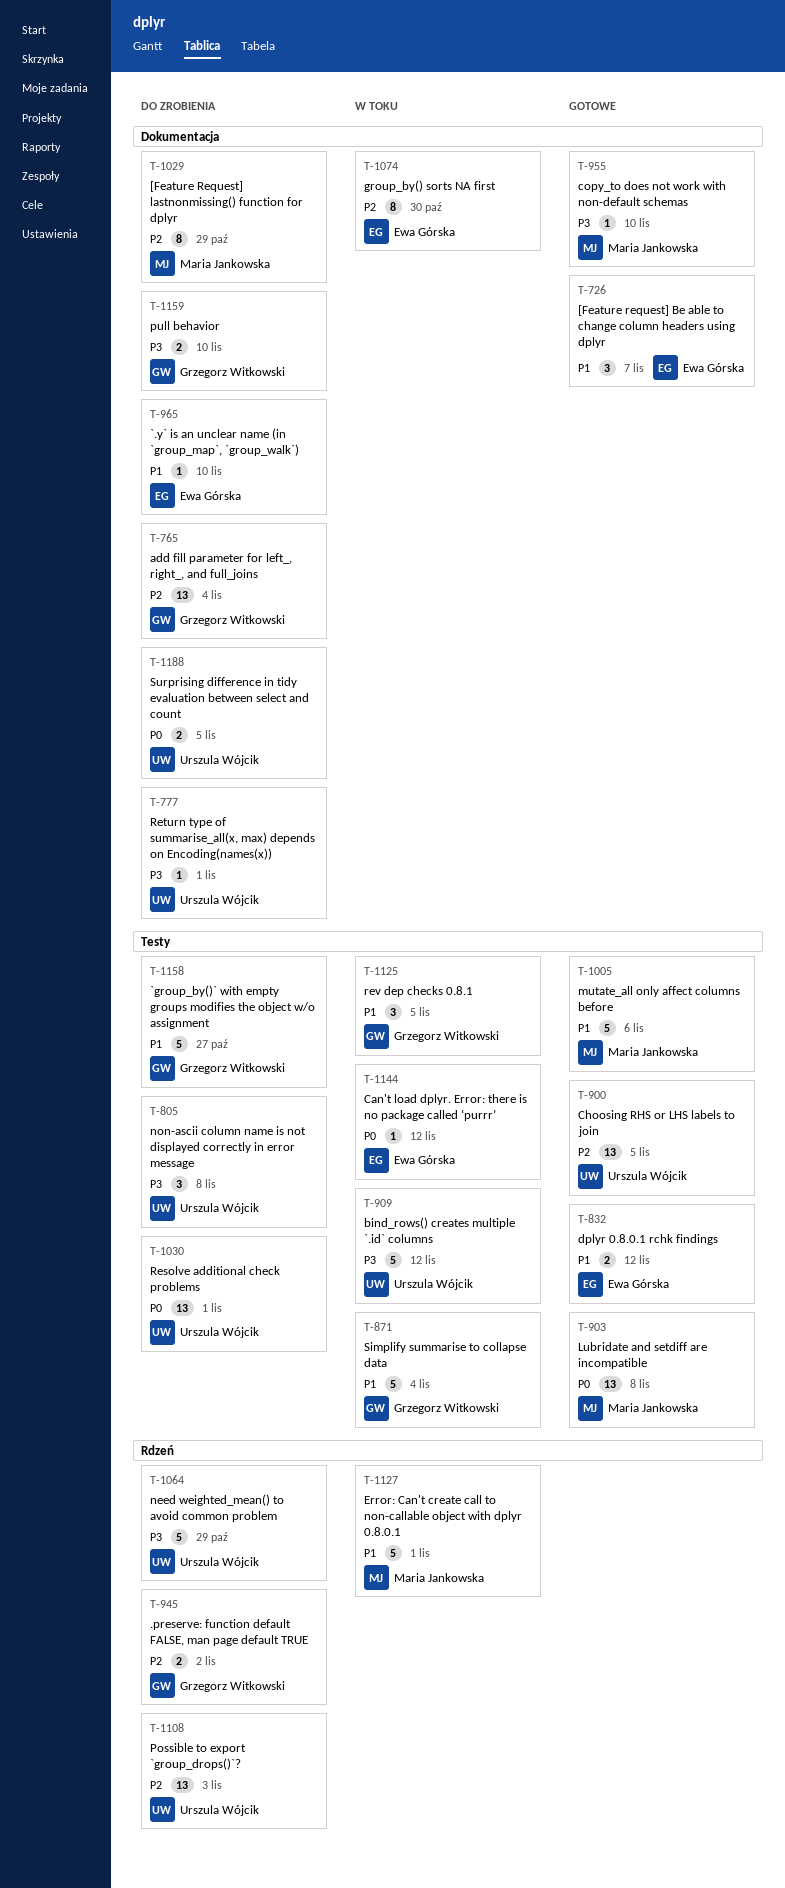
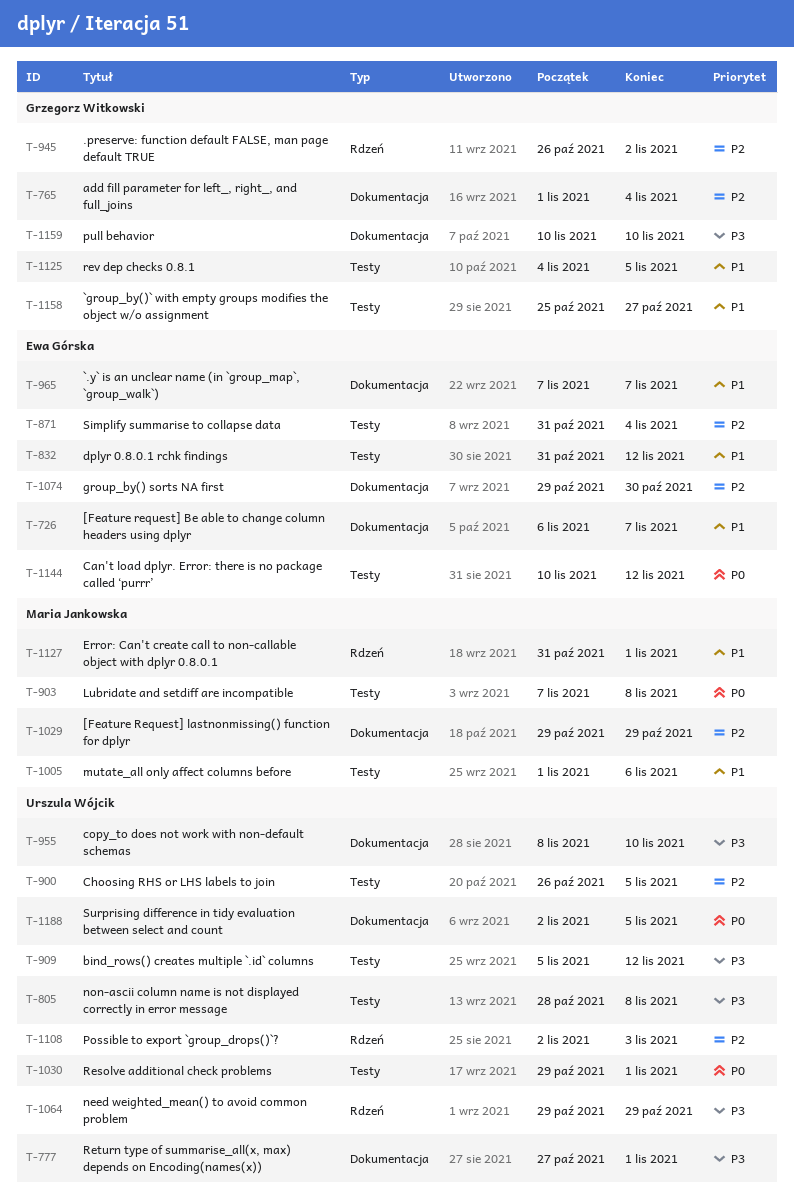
T-871, owner: Grzegorz Witkowski -> Ewa Górska
T-871, priority: P1 -> P2
T-955, owner: Maria Jankowska -> Urszula Wójcik
T-965, due: Nov 10 -> Nov 7

